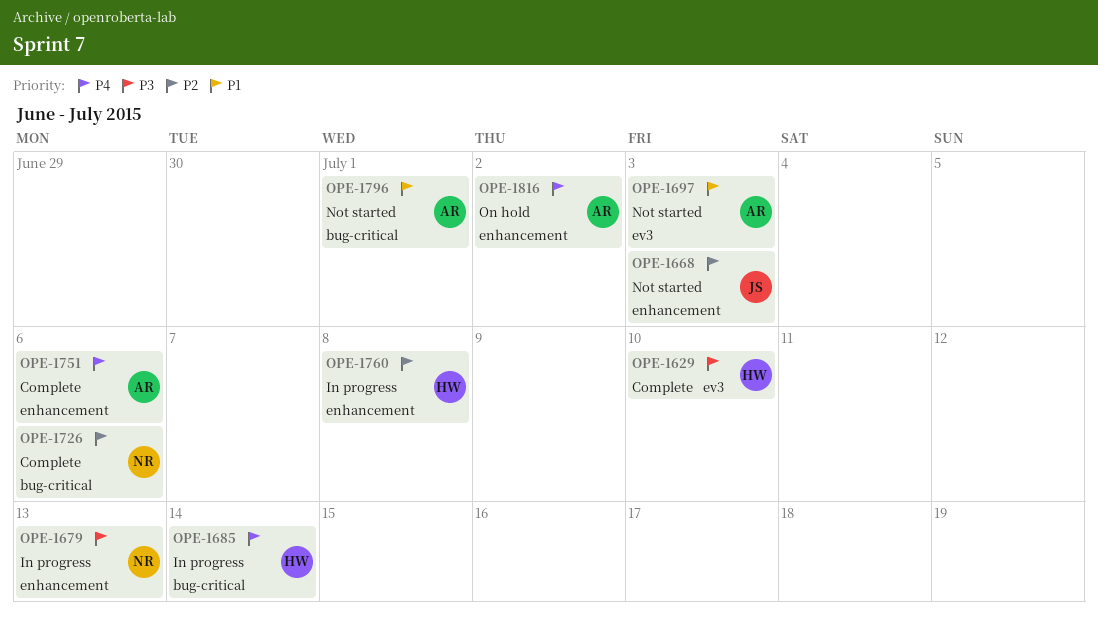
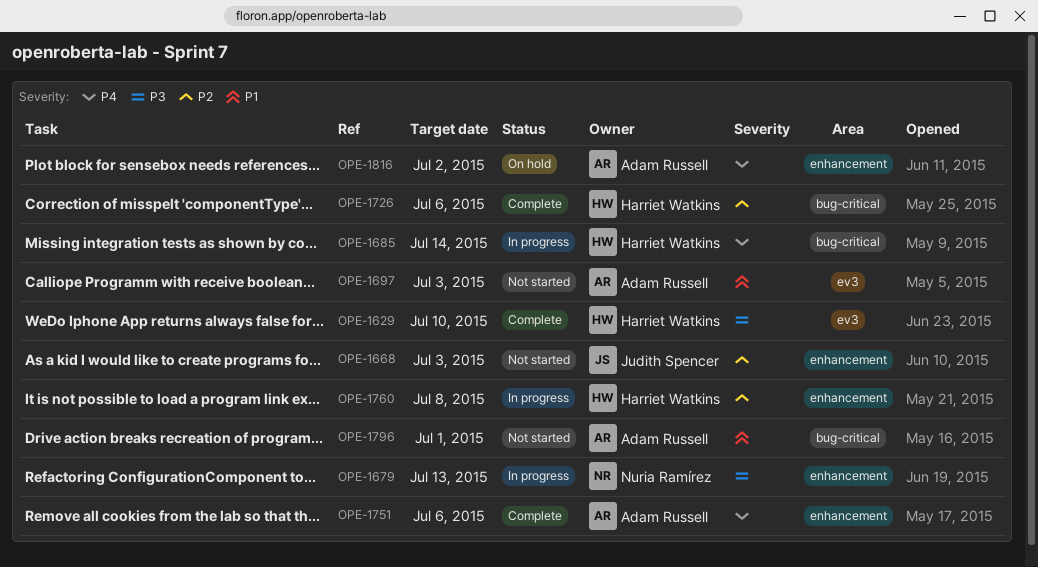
OPE-1726, owner: Nuria Ramírez -> Harriet Watkins

